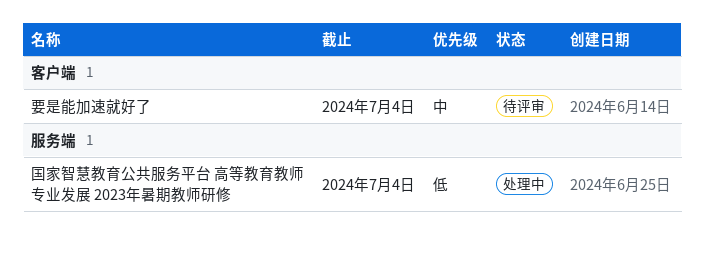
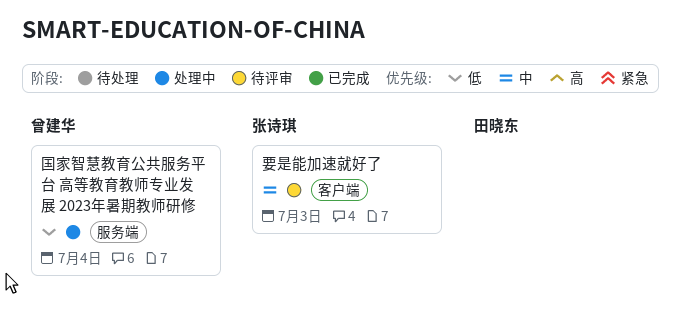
要是能加速就好了, due: Jul 4 -> Jul 3

